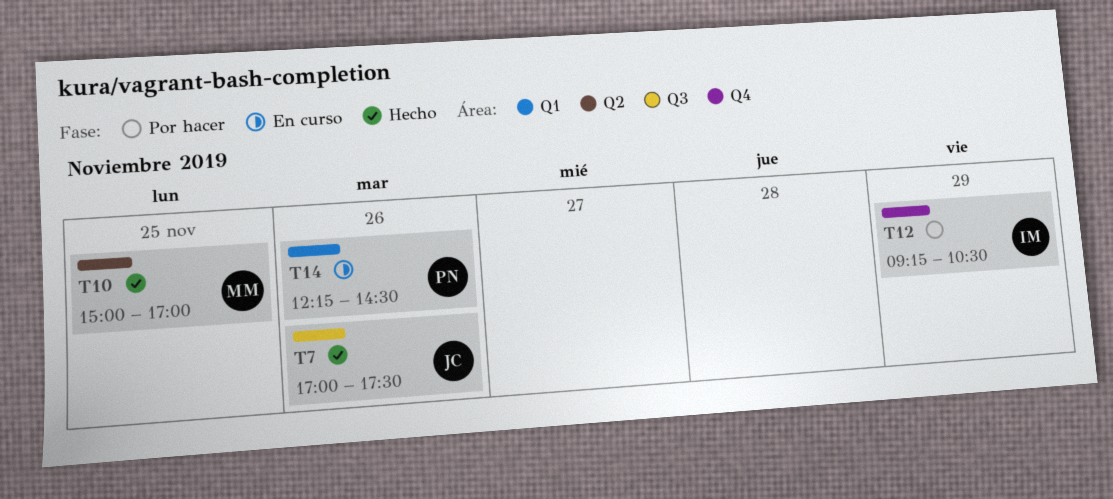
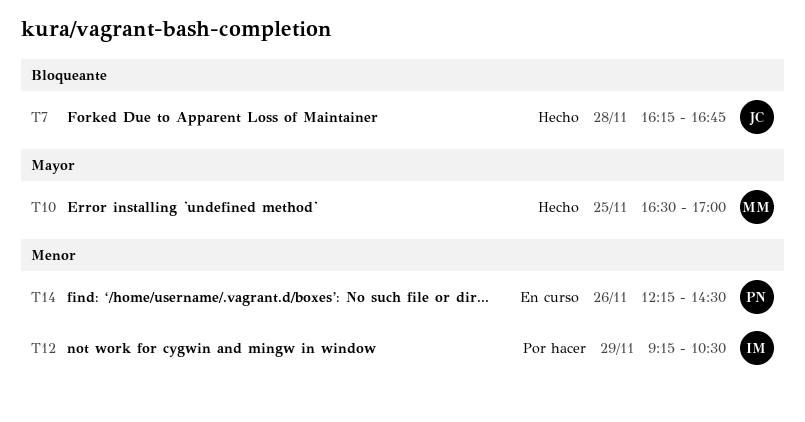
T7, day: Nov 26 -> Nov 28
T7, begins: 17:00 -> 16:15
T7, ends: 17:30 -> 16:45
T10, begins: 15:00 -> 16:30

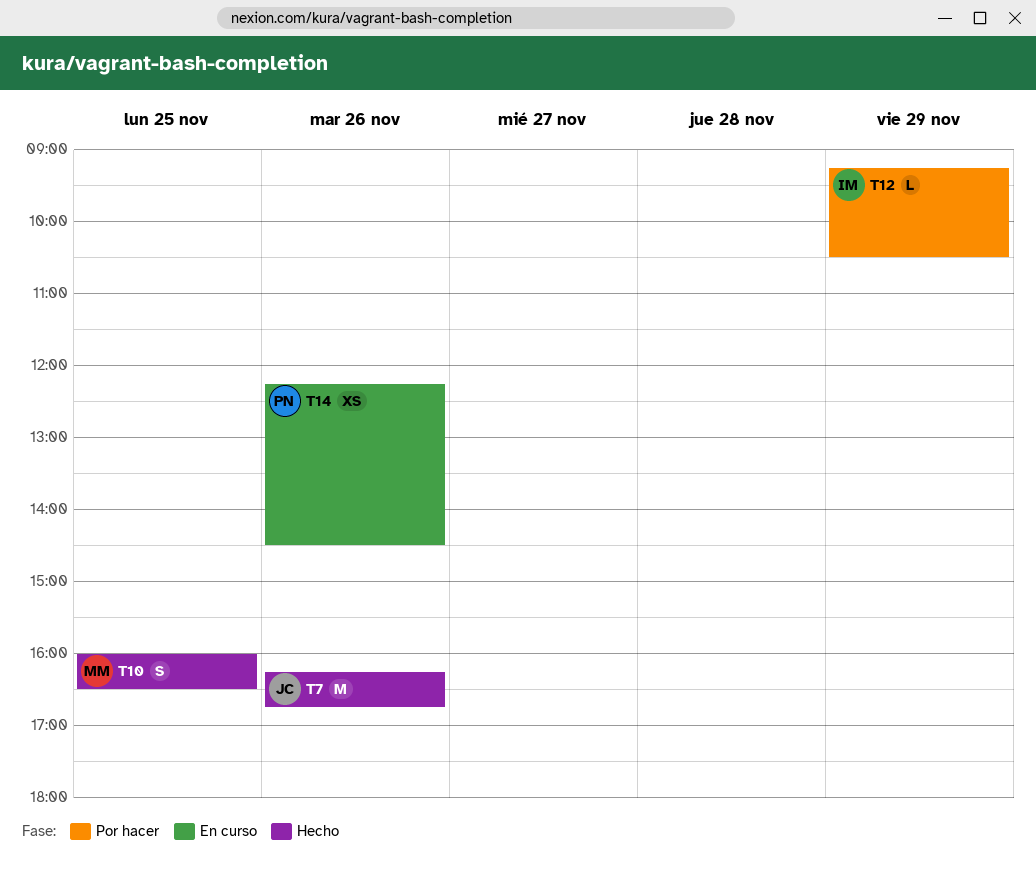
T7, day: Nov 28 -> Nov 26
T10, begins: 16:30 -> 16:00
T10, ends: 17:00 -> 16:30

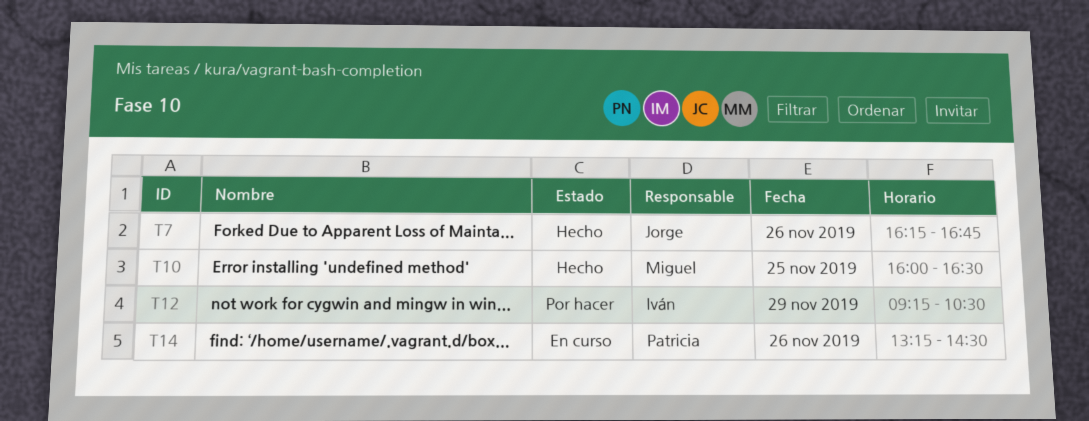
T14, begins: 12:15 -> 13:15

